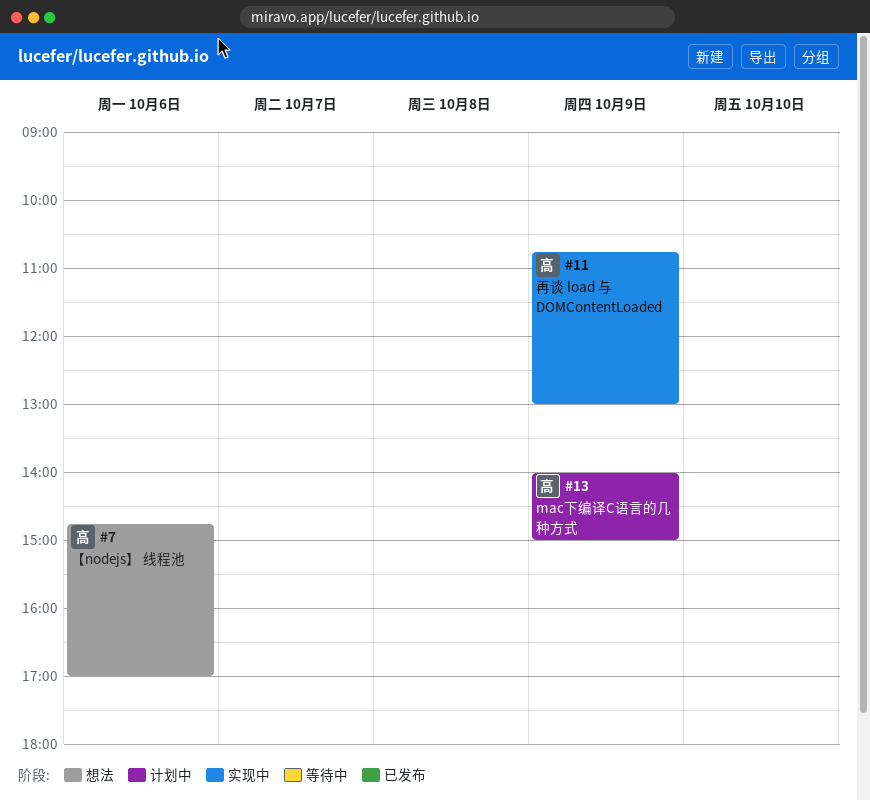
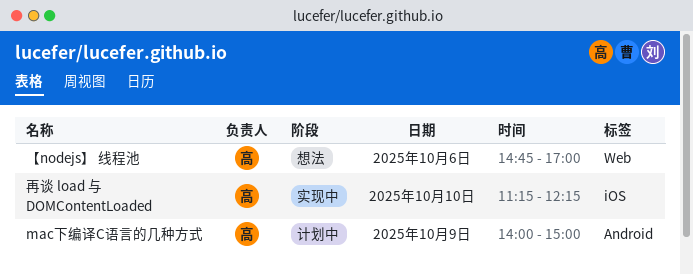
再谈 load 与 DOMContentLoaded, day: Oct 9 -> Oct 10
再谈 load 与 DOMContentLoaded, begins: 10:45 -> 11:15
再谈 load 与 DOMContentLoaded, ends: 13:00 -> 12:15

